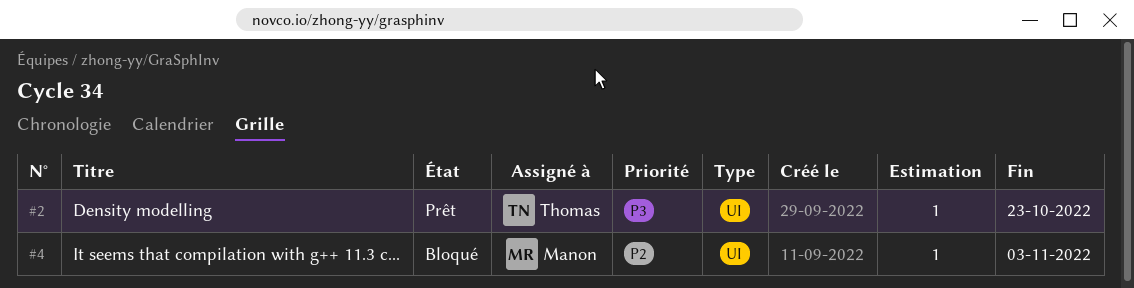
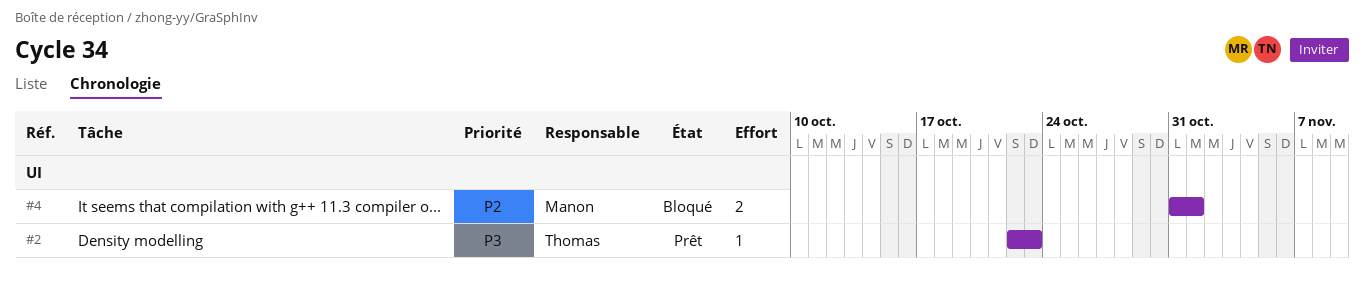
#4, estimate: 1 -> 2
#4, due: Nov 3 -> Nov 1

